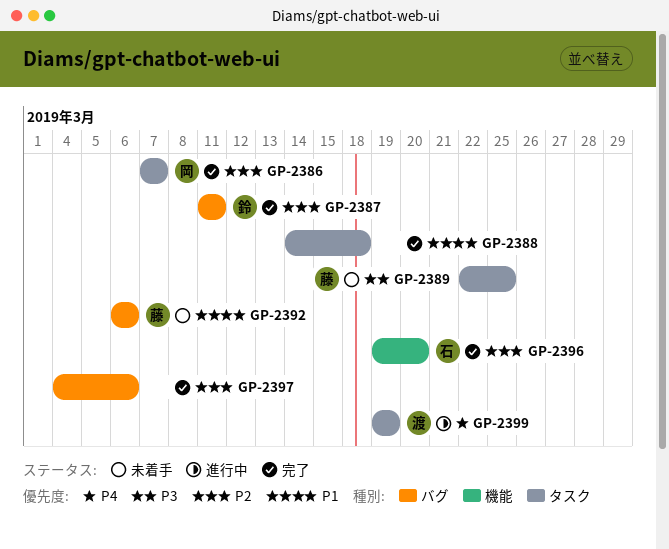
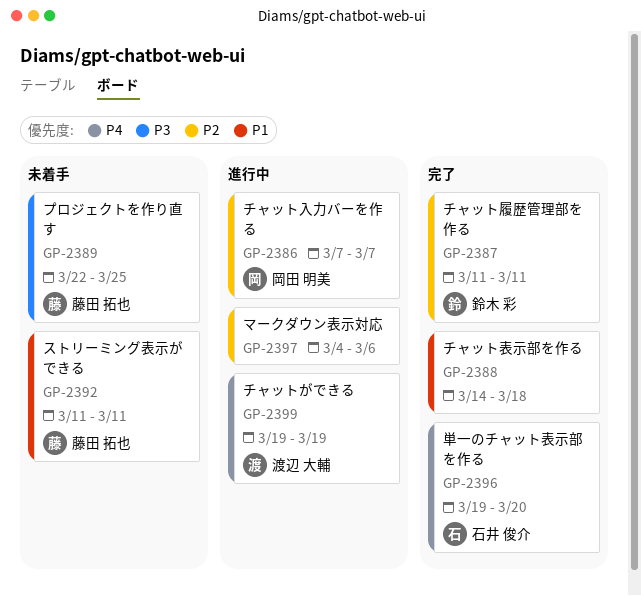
GP-2386, status: 完了 -> 進行中
GP-2392, start: Mar 6 -> Mar 11
GP-2392, due: Mar 6 -> Mar 11
GP-2396, priority: P2 -> P4
GP-2397, status: 完了 -> 進行中

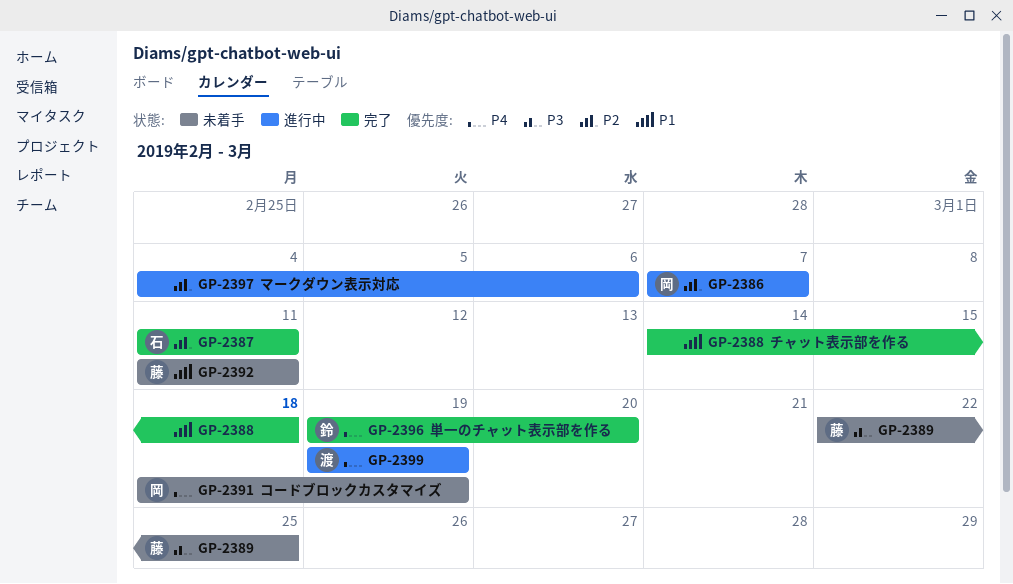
GP-2387, owner: 鈴木 彩 -> 石井 俊介
GP-2391: none -> present
GP-2396, owner: 石井 俊介 -> 鈴木 彩

